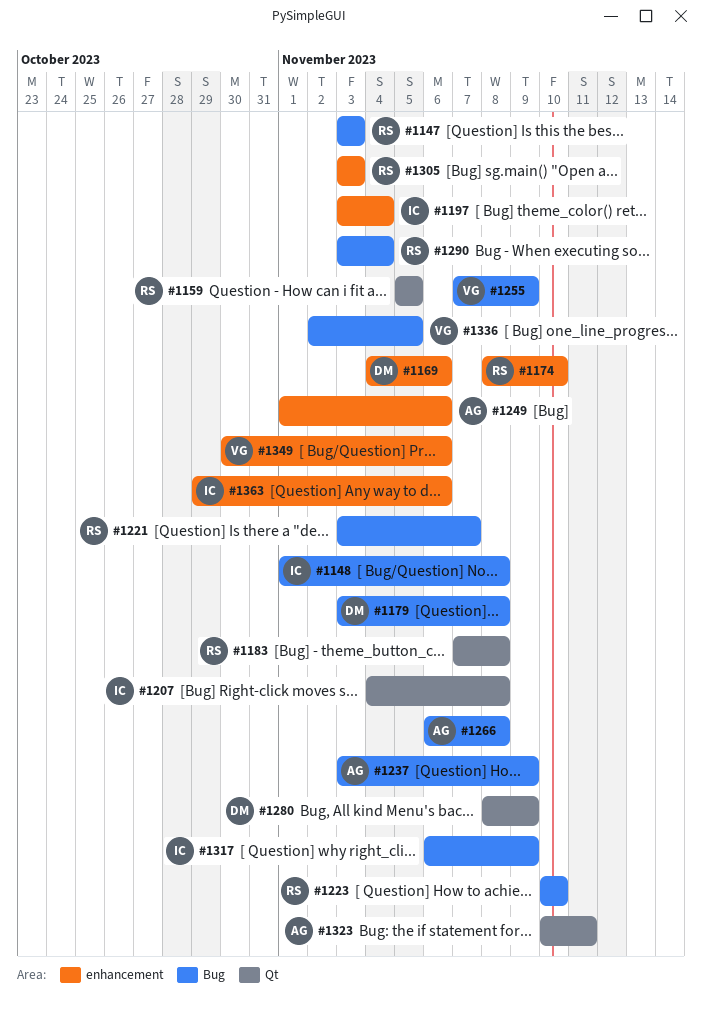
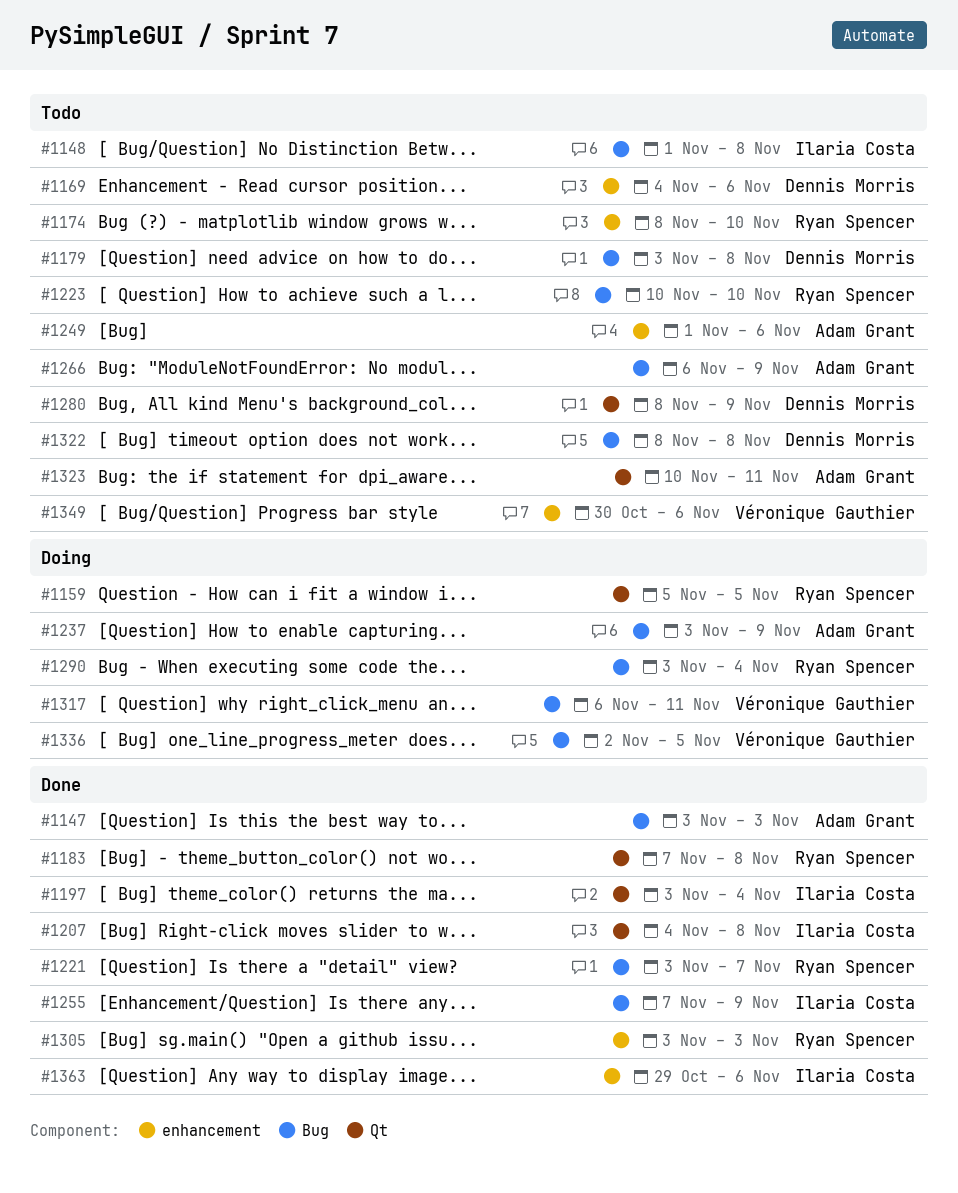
#1147, owner: Ryan Spencer -> Adam Grant
#1197, label: enhancement -> Qt
#1255, owner: Véronique Gauthier -> Ilaria Costa
#1266, due: Nov 8 -> Nov 9
#1317, owner: Ilaria Costa -> Véronique Gauthier
#1317, due: Nov 9 -> Nov 11
#1322: none -> present

